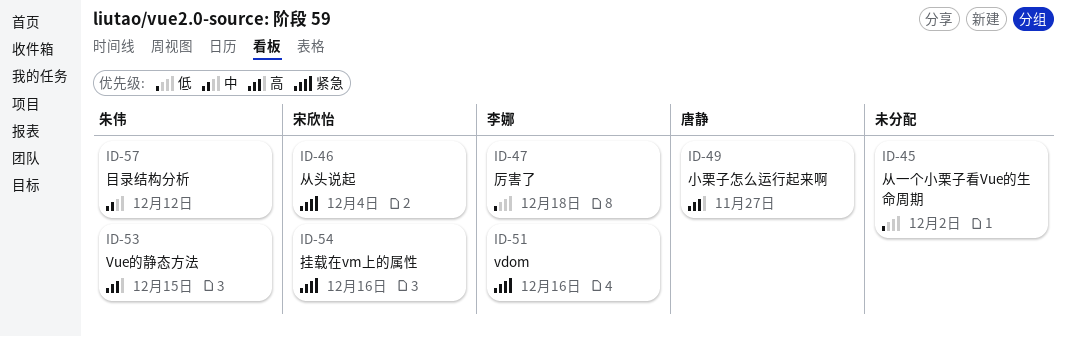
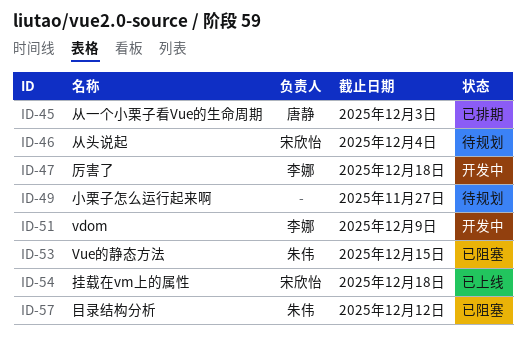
ID-45, owner: none -> 唐静
ID-45, due: Dec 2 -> Dec 3
ID-49, owner: 唐静 -> none
ID-51, due: Dec 16 -> Dec 9
ID-54, due: Dec 16 -> Dec 18

